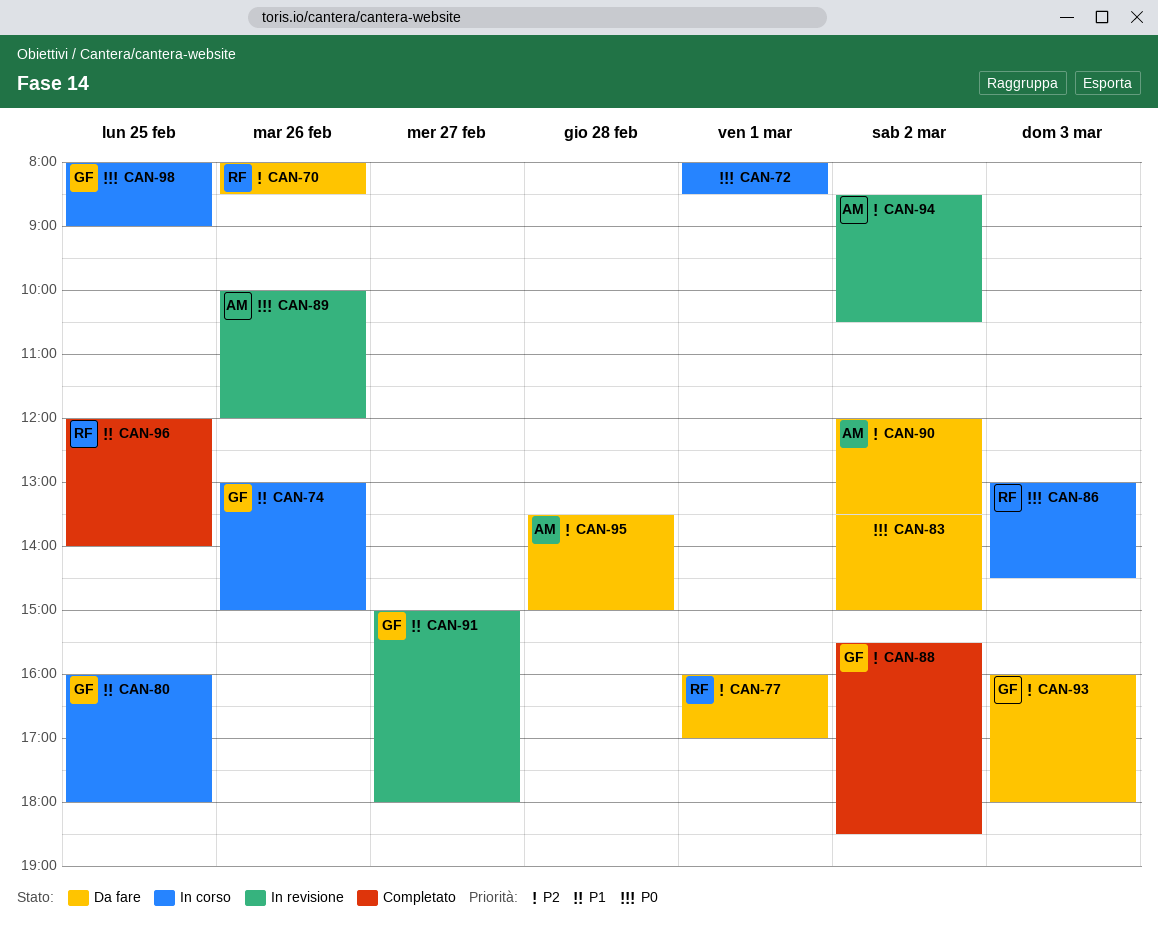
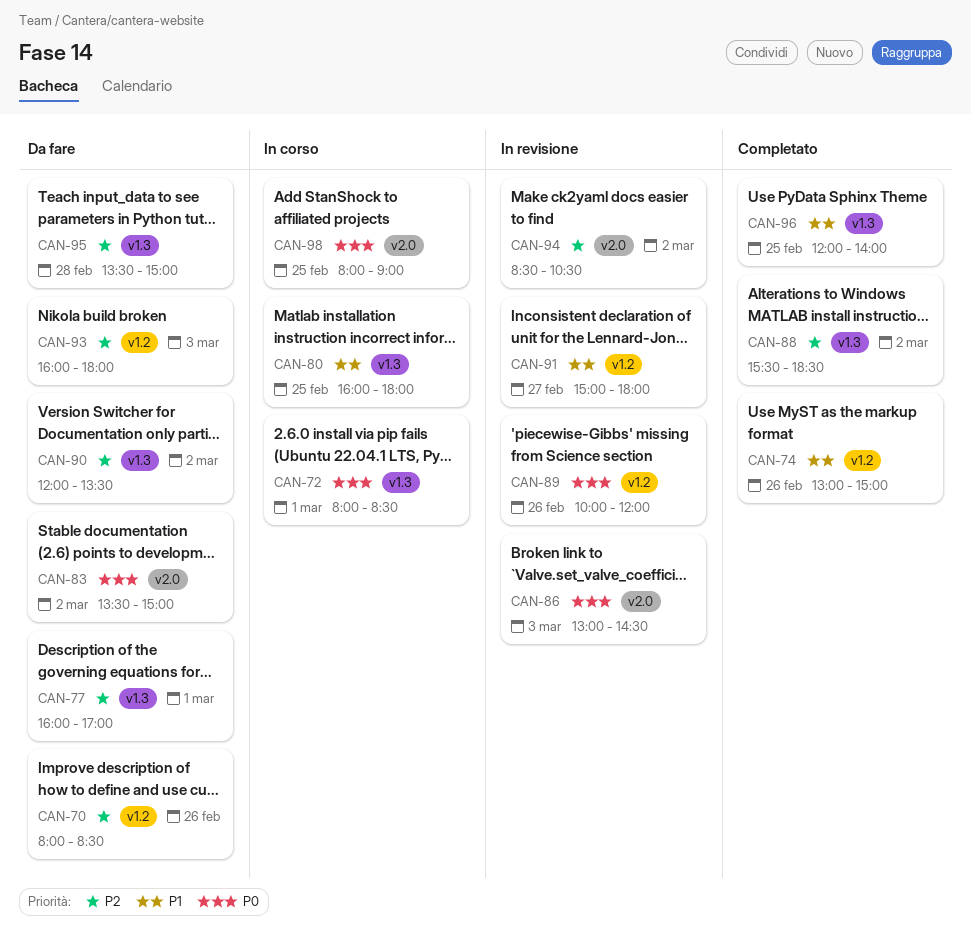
CAN-74, status: In corso -> Completato
CAN-86, status: In corso -> In revisione

